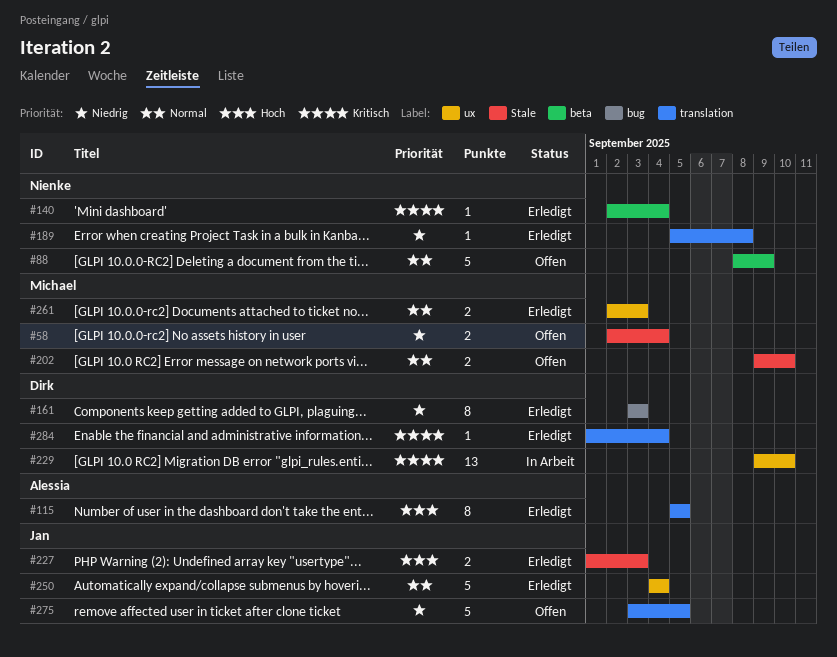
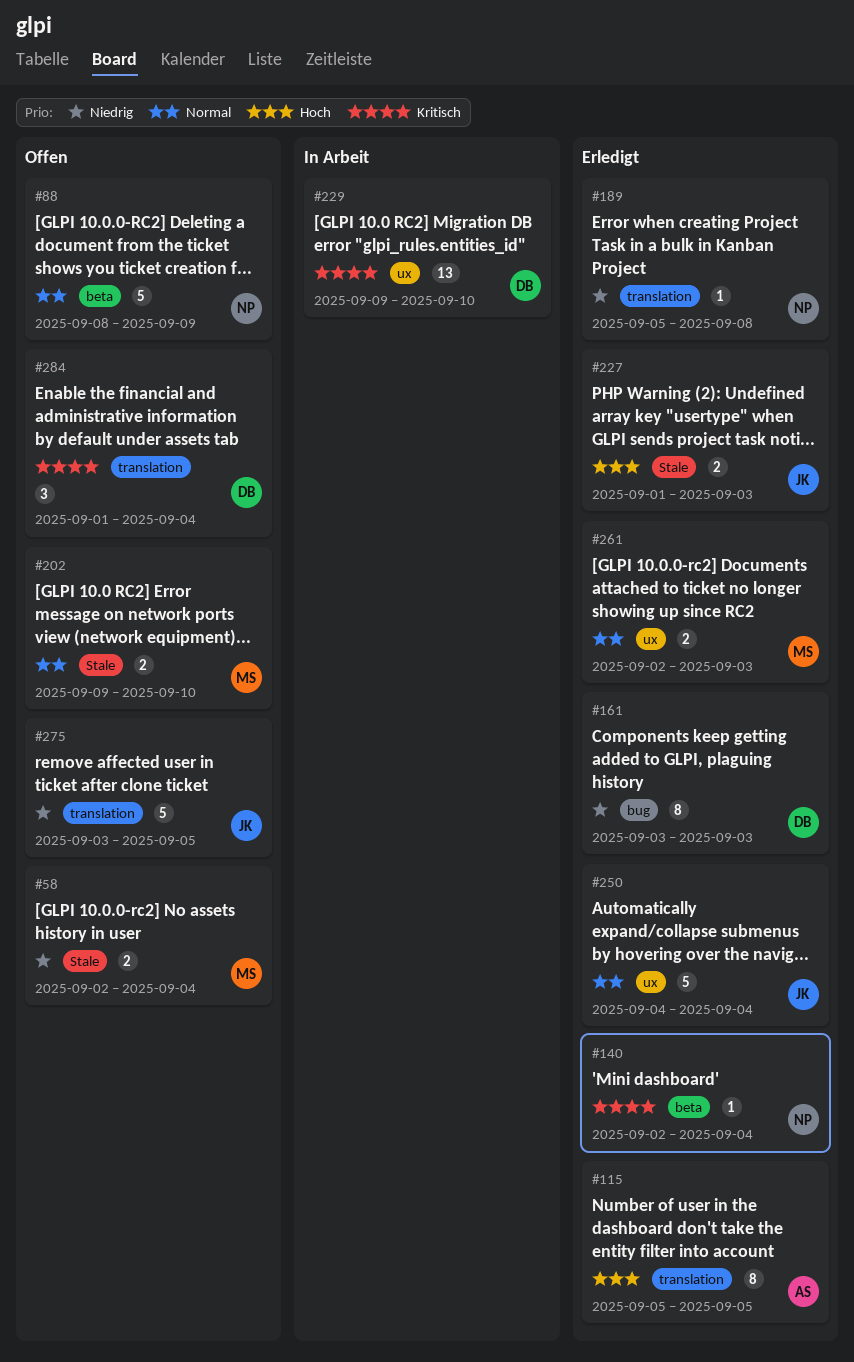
#284, status: Erledigt -> Offen
#284, estimate: 1 -> 3

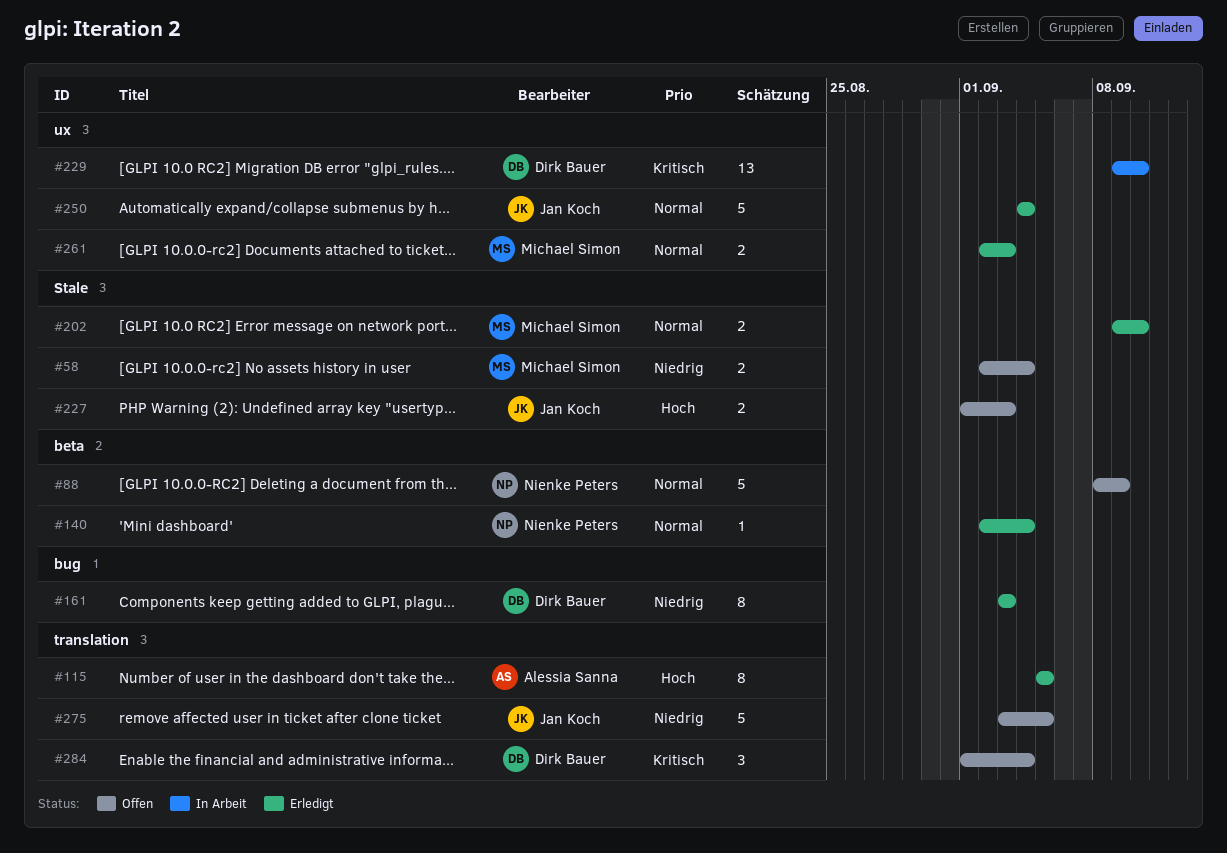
#140, priority: Kritisch -> Normal
#189: present -> none
#202, status: Offen -> Erledigt
#227, status: Erledigt -> Offen

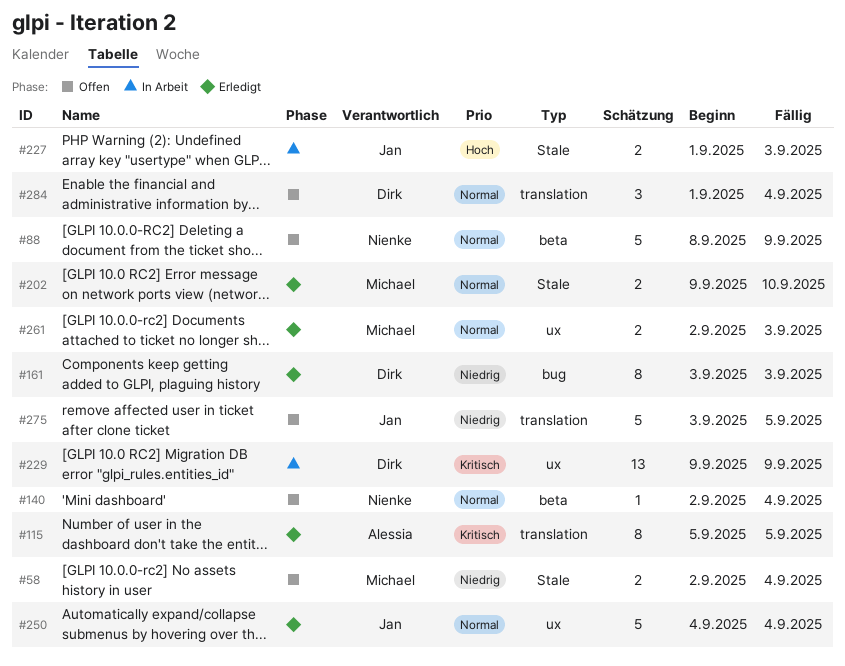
#115, priority: Hoch -> Kritisch
#140, status: Erledigt -> Offen
#227, status: Offen -> In Arbeit
#229, due: Sep 10 -> Sep 9
#284, priority: Kritisch -> Normal

